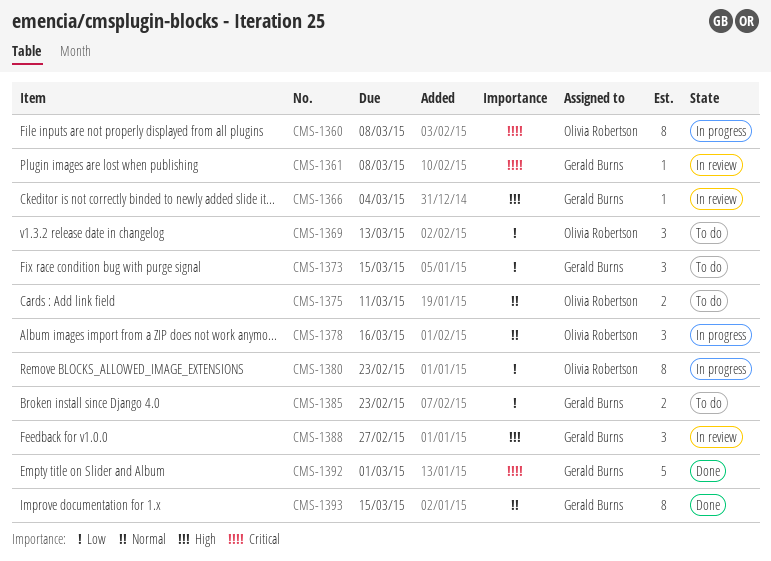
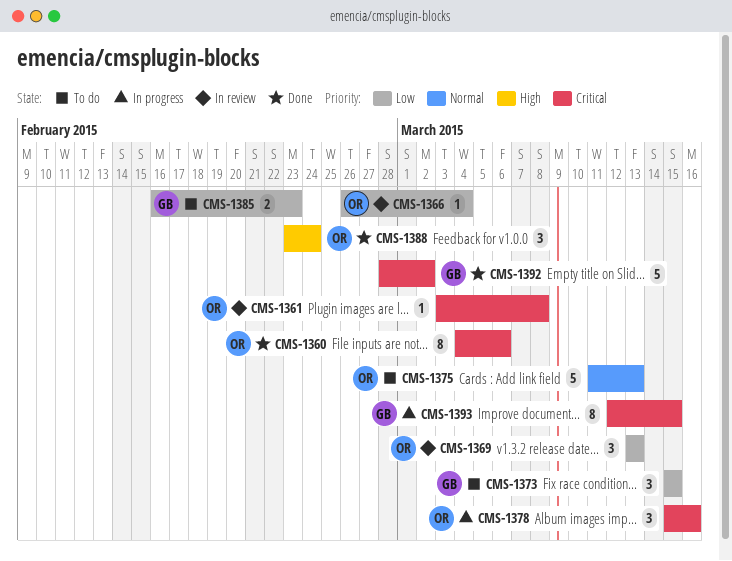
CMS-1360, status: In progress -> Done
CMS-1360, due: Mar 8 -> Mar 6
CMS-1361, owner: Gerald Burns -> Olivia Robertson
CMS-1366, owner: Gerald Burns -> Olivia Robertson
CMS-1366, priority: High -> Low
CMS-1369, status: To do -> In review
CMS-1375, estimate: 2 -> 5
CMS-1375, due: Mar 11 -> Mar 13
CMS-1378, priority: Normal -> Critical
CMS-1380: present -> none
CMS-1388, status: In review -> Done
CMS-1388, owner: Gerald Burns -> Olivia Robertson
CMS-1388, due: Feb 27 -> Feb 24
CMS-1392, due: Mar 1 -> Mar 2
CMS-1393, status: Done -> In progress
CMS-1393, priority: Normal -> Critical

